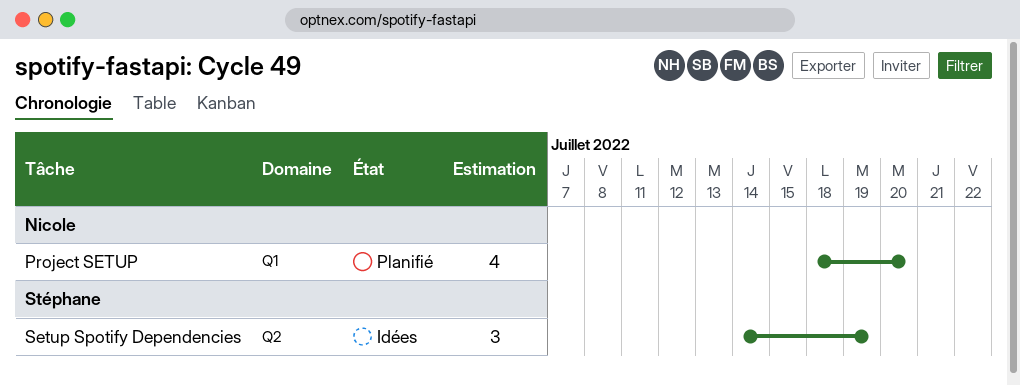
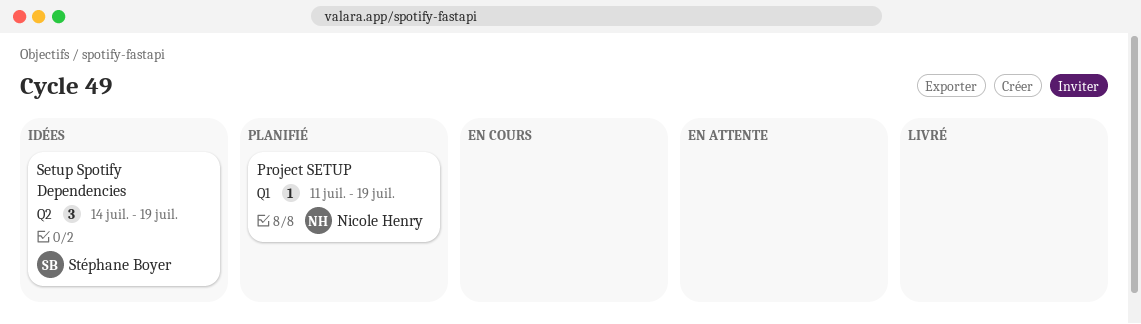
Project SETUP, estimate: 4 -> 1
Project SETUP, start: Jul 18 -> Jul 11
Project SETUP, due: Jul 20 -> Jul 19

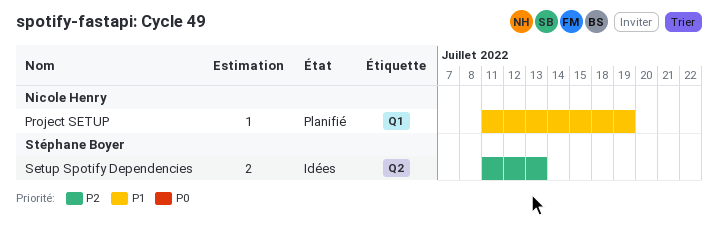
Setup Spotify Dependencies, estimate: 3 -> 2
Setup Spotify Dependencies, start: Jul 14 -> Jul 11
Setup Spotify Dependencies, due: Jul 19 -> Jul 13

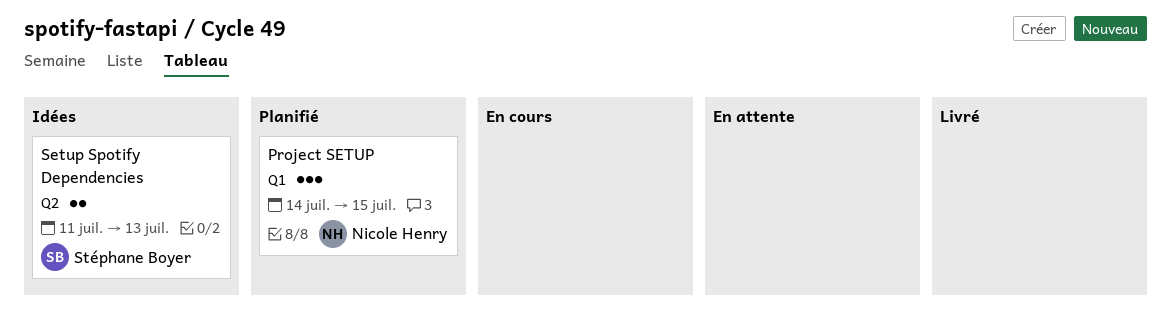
Project SETUP, estimate: 1 -> 3
Project SETUP, start: Jul 11 -> Jul 14
Project SETUP, due: Jul 19 -> Jul 15

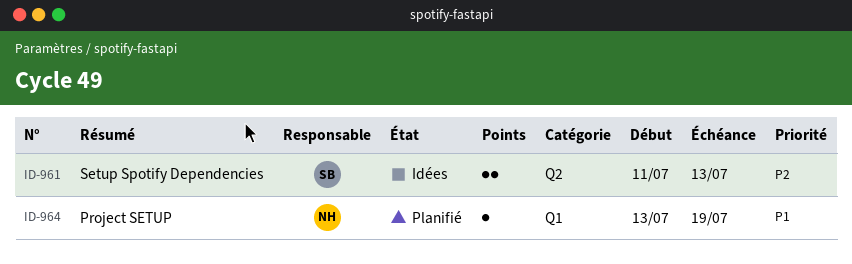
Project SETUP, estimate: 3 -> 1
Project SETUP, start: Jul 14 -> Jul 13
Project SETUP, due: Jul 15 -> Jul 19

